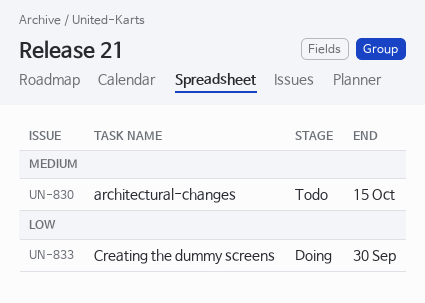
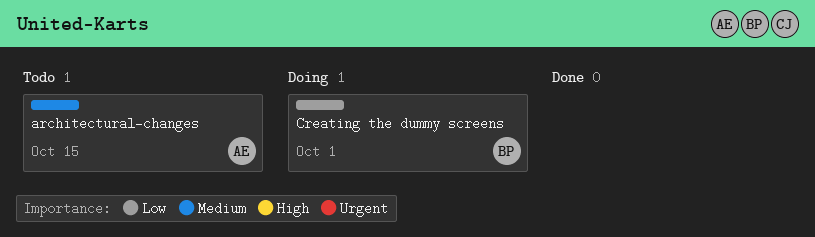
Creating the dummy screens, due: Sep 30 -> Oct 1

